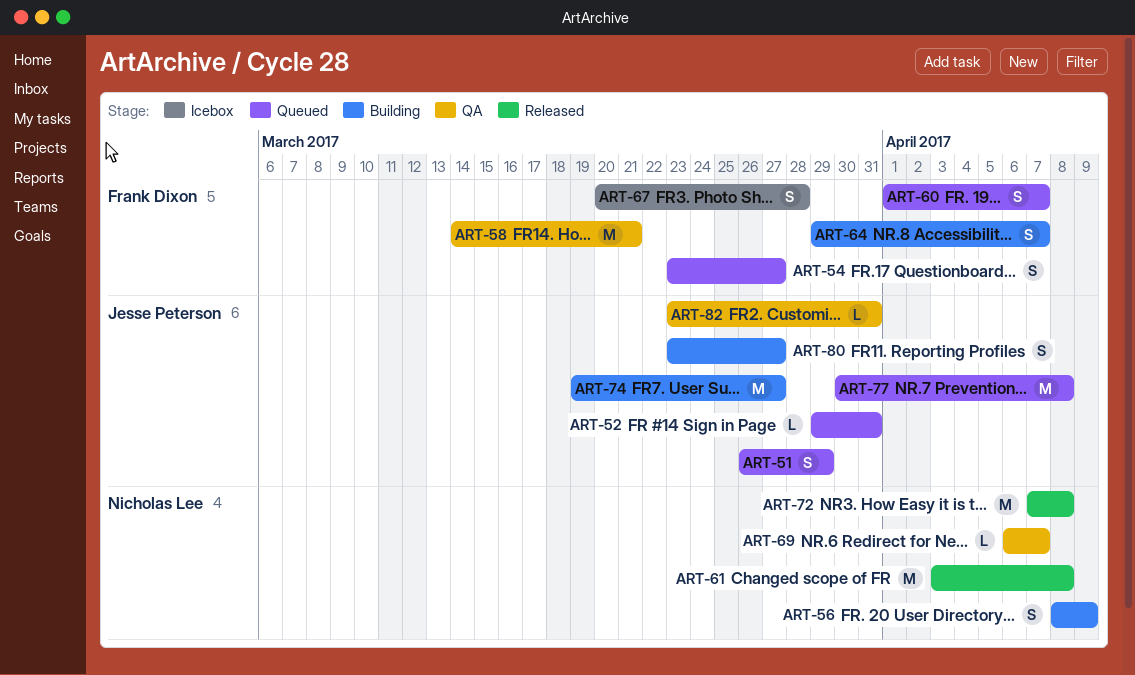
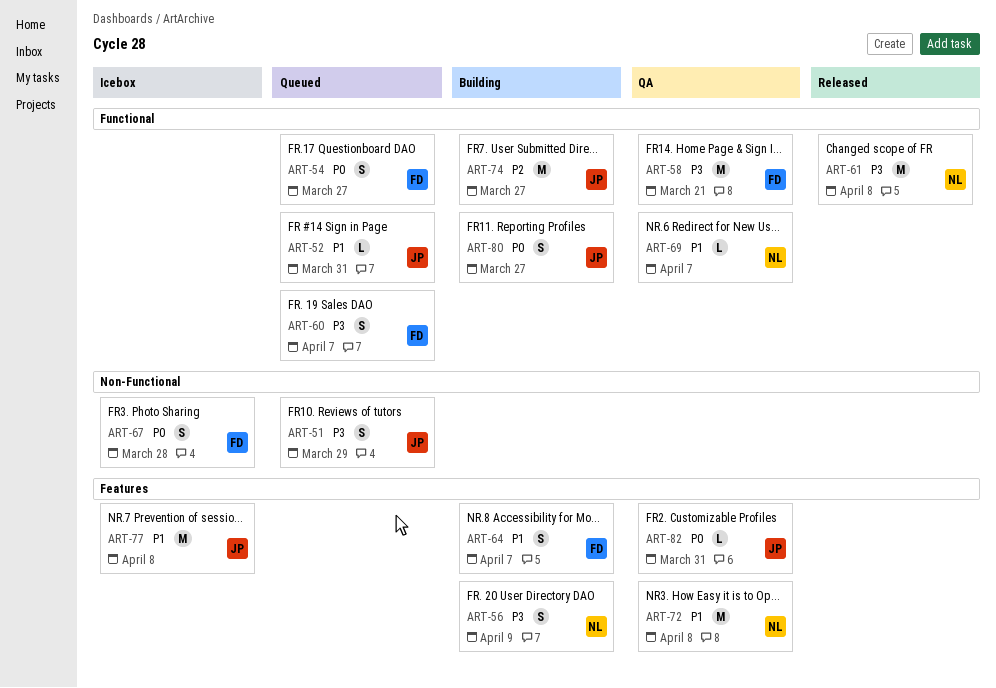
ART-72, status: Released -> QA
ART-77, status: Queued -> Icebox

